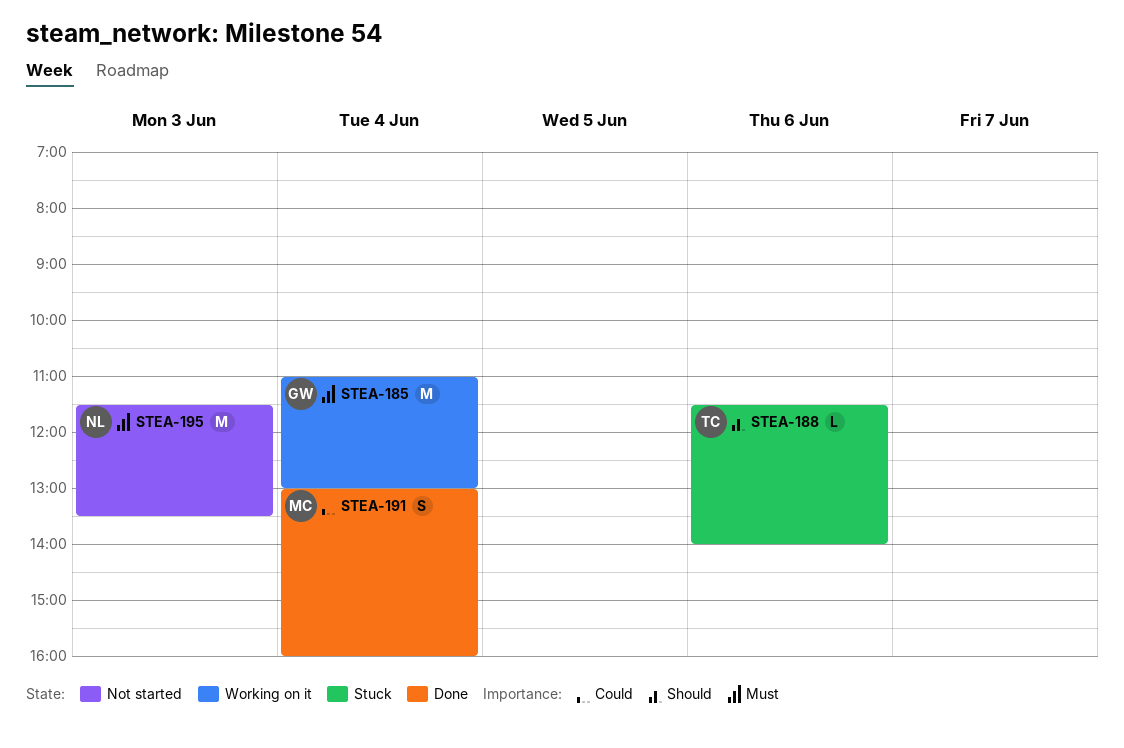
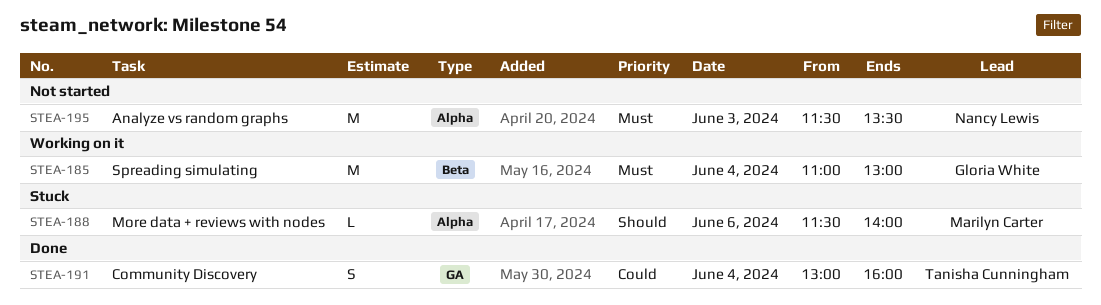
STEA-188, owner: Tanisha Cunningham -> Marilyn Carter
STEA-191, owner: Marilyn Carter -> Tanisha Cunningham

